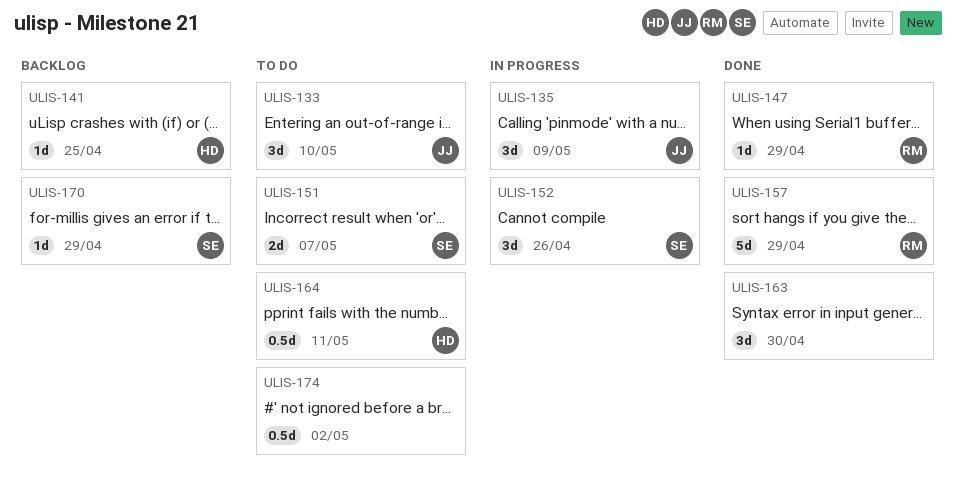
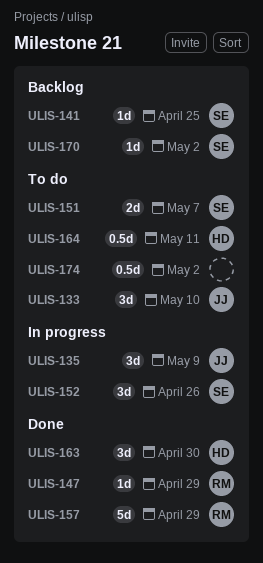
ULIS-141, owner: HD -> SE
ULIS-163, owner: none -> HD
ULIS-170, due: Apr 29 -> May 2

